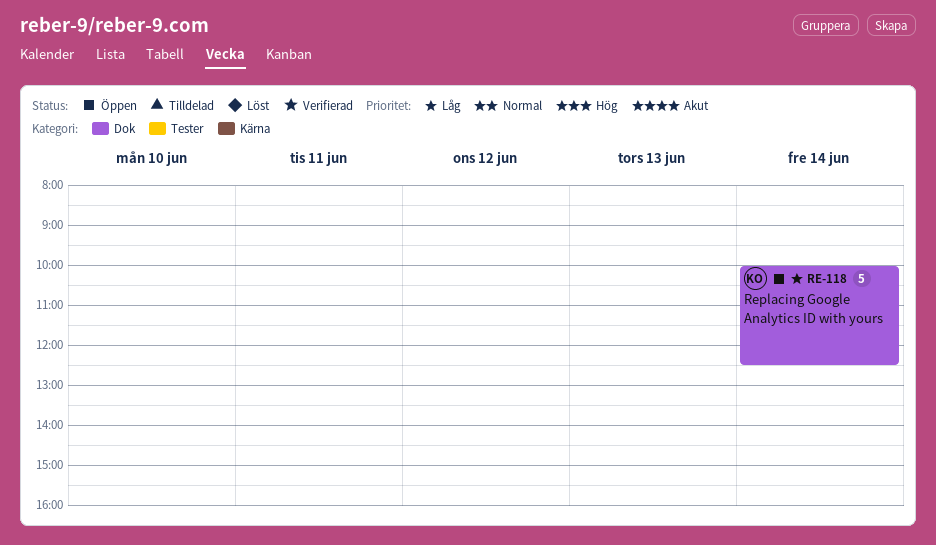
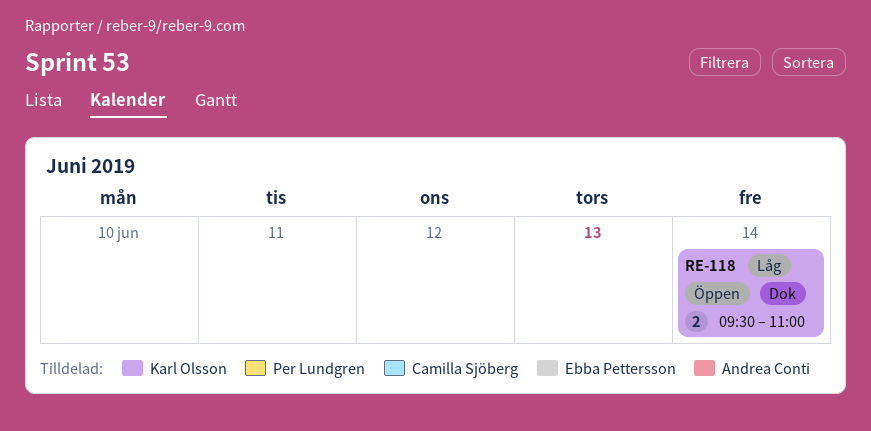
RE-118, estimate: 5 -> 2
RE-118, begins: 10:00 -> 09:30
RE-118, ends: 12:30 -> 11:00

